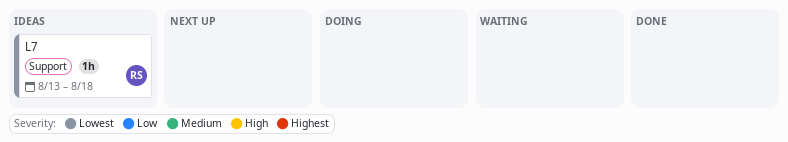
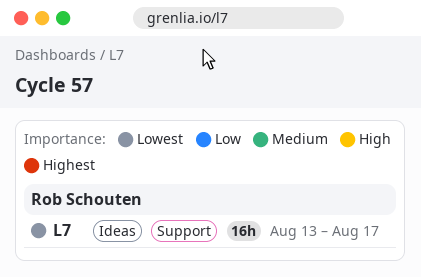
L7, estimate: 1h -> 16h
L7, due: Aug 18 -> Aug 17

